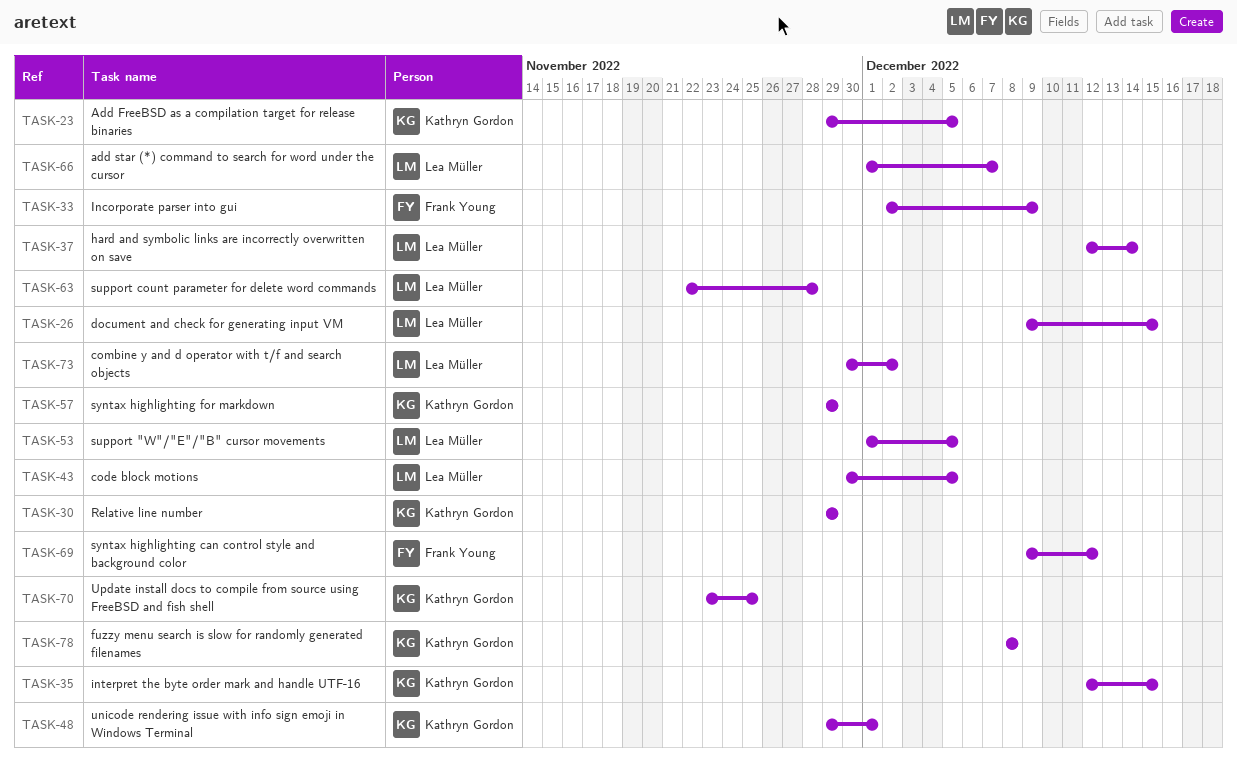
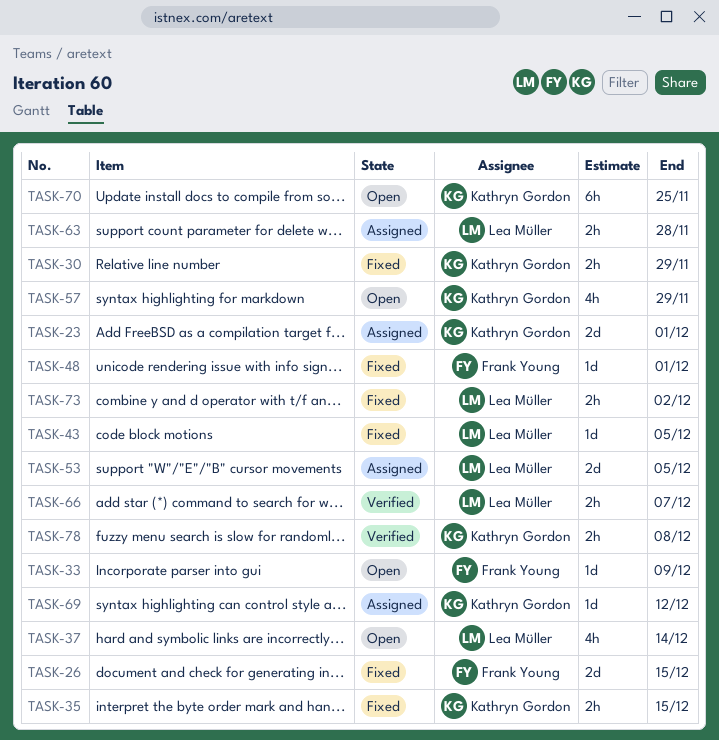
TASK-23, due: Dec 5 -> Dec 1
TASK-26, owner: Lea Müller -> Frank Young
TASK-48, owner: Kathryn Gordon -> Frank Young
TASK-69, owner: Frank Young -> Kathryn Gordon

